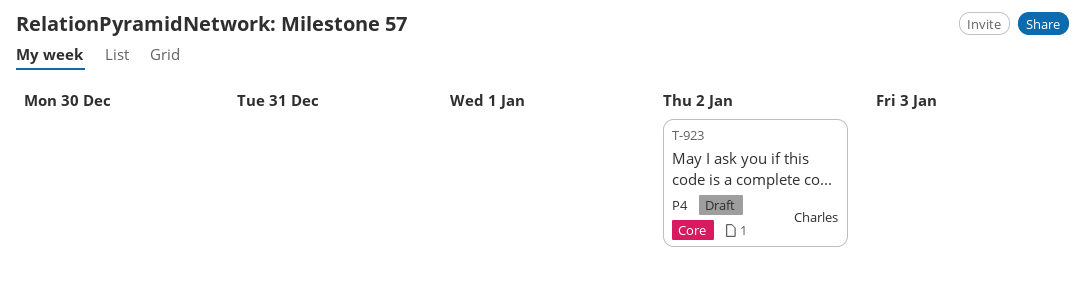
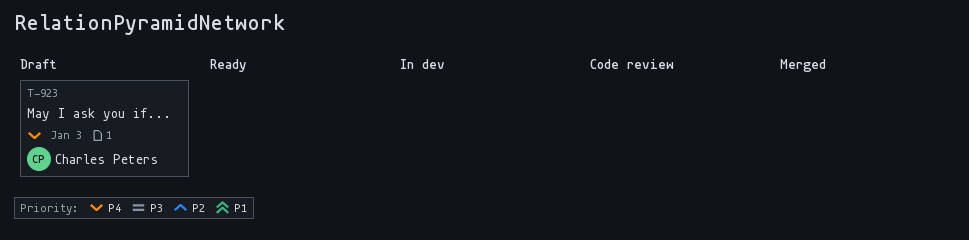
T-923, due: Jan 2 -> Jan 3

